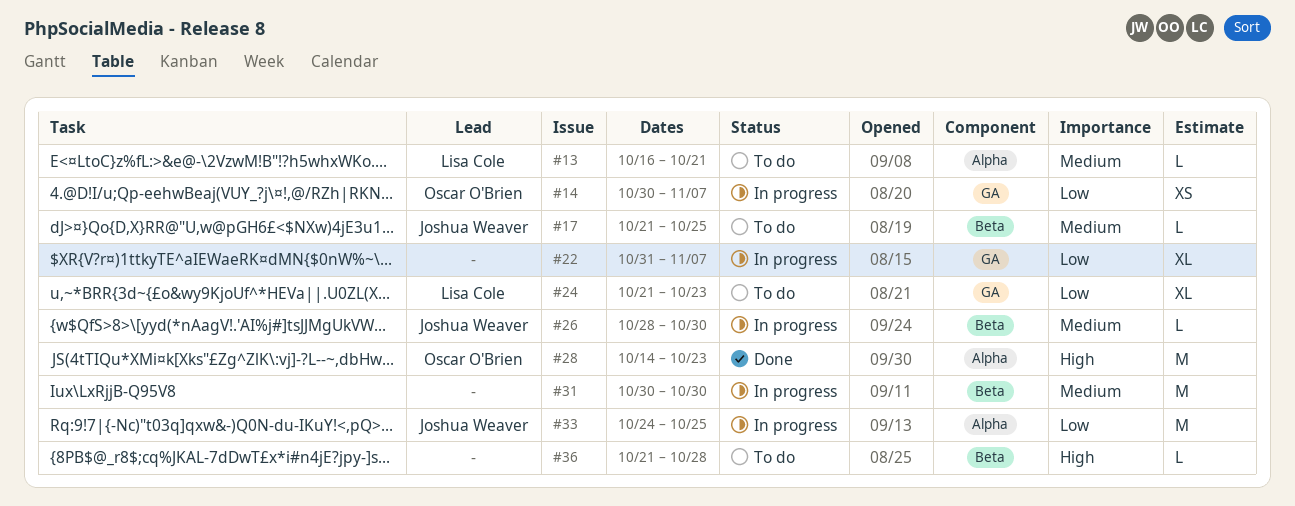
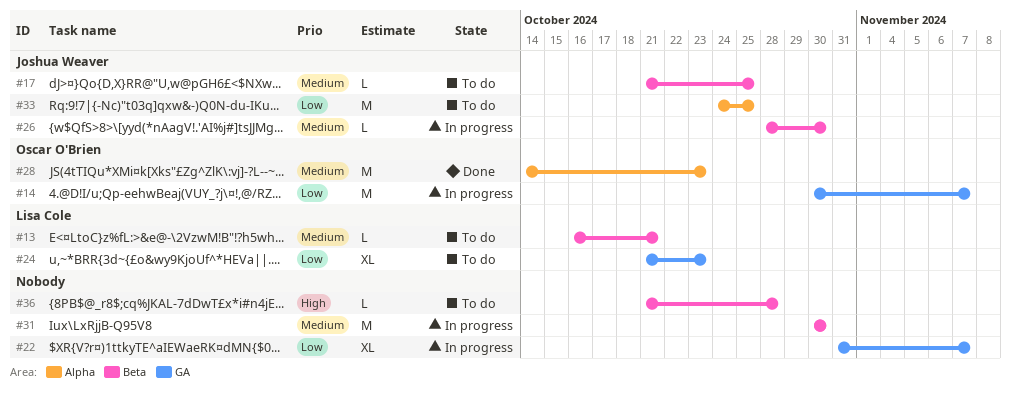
#13, label: Alpha -> Beta
#14, estimate: XS -> M
#28, priority: High -> Medium
#33, status: In progress -> To do

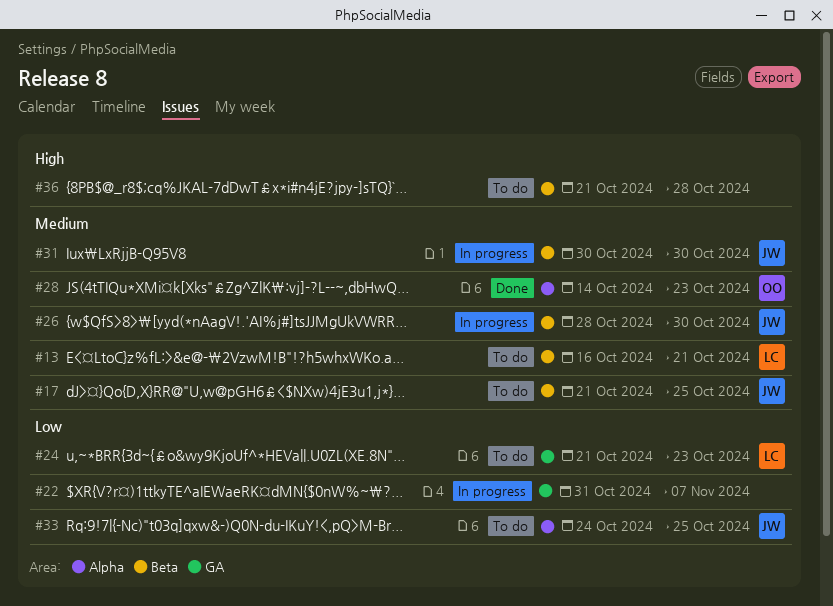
#14: present -> none
#31, owner: none -> Joshua Weaver

